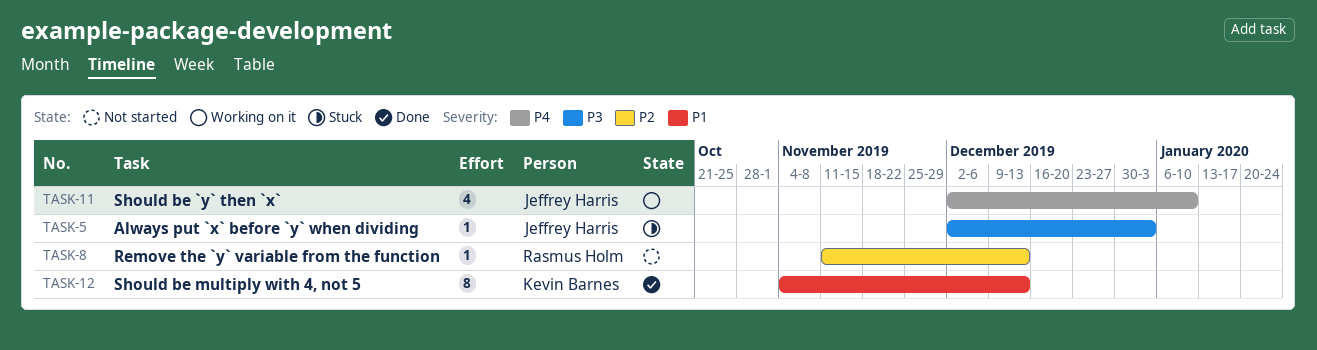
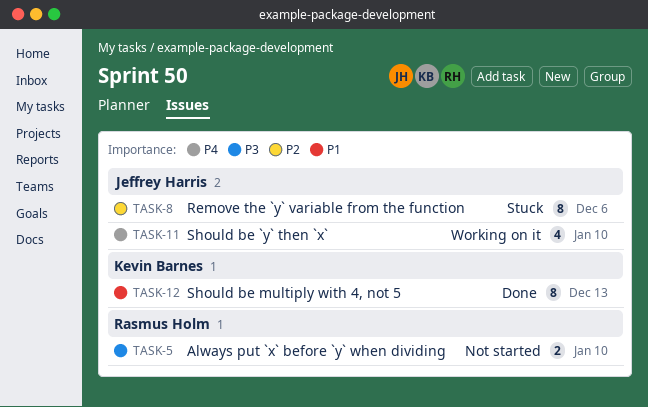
TASK-5, status: Stuck -> Not started
TASK-5, owner: Jeffrey Harris -> Rasmus Holm
TASK-5, estimate: 1 -> 2
TASK-5, due: Jan 3 -> Jan 10
TASK-8, status: Not started -> Stuck
TASK-8, owner: Rasmus Holm -> Jeffrey Harris
TASK-8, estimate: 1 -> 8
TASK-8, due: Dec 13 -> Dec 6

